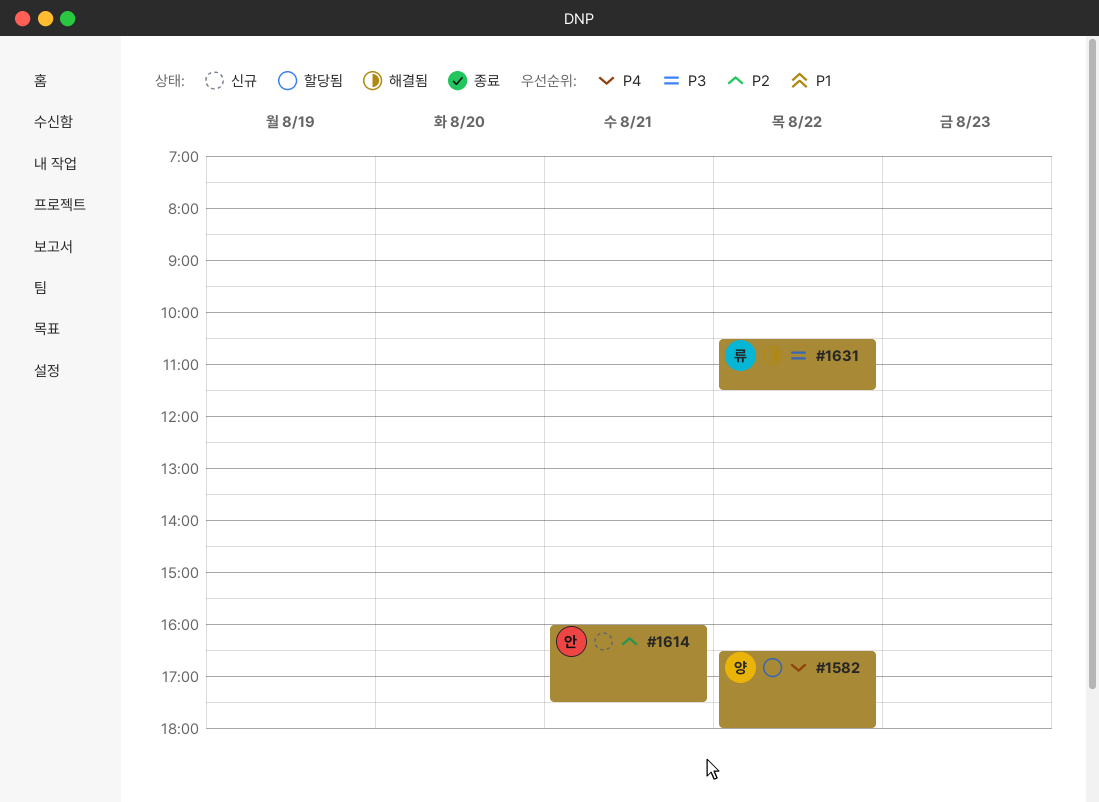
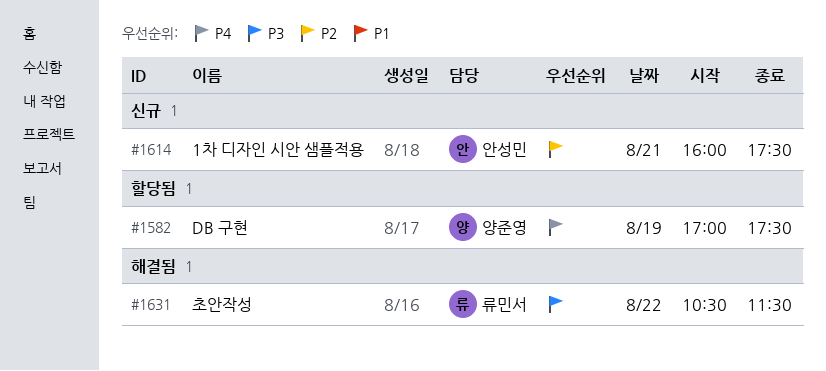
#1582, day: Aug 22 -> Aug 19
#1582, begins: 16:30 -> 17:00
#1582, ends: 18:00 -> 17:30

